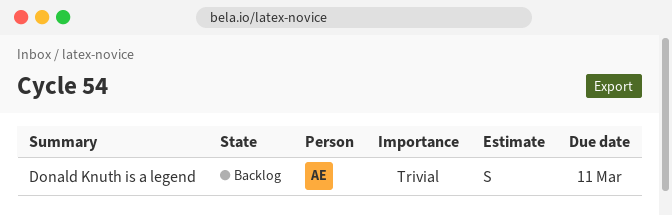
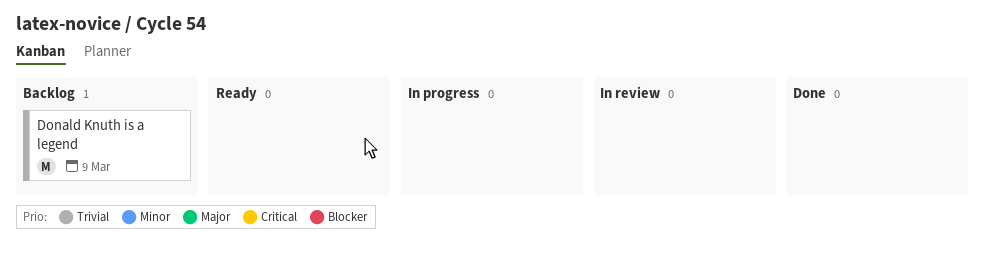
Donald Knuth is a legend, estimate: S -> M
Donald Knuth is a legend, due: Mar 11 -> Mar 9

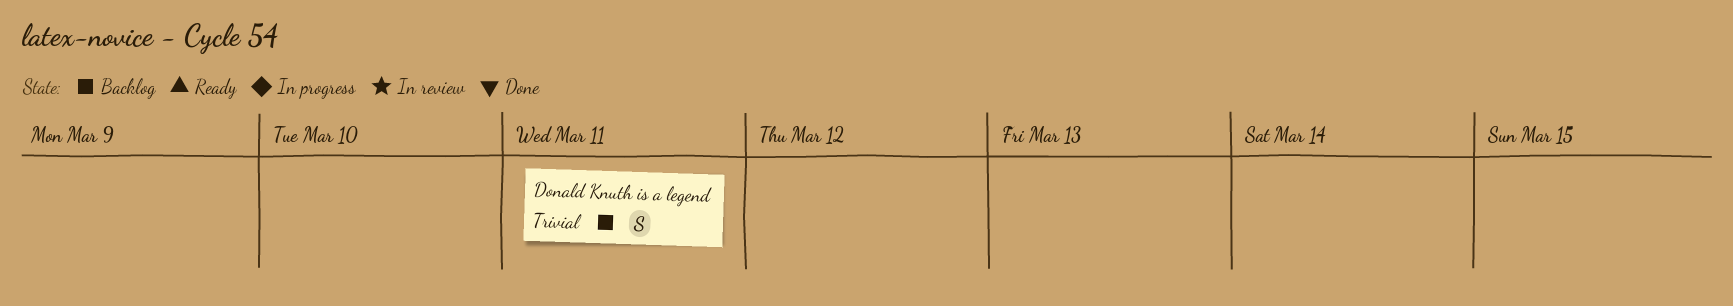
Donald Knuth is a legend, estimate: M -> S
Donald Knuth is a legend, due: Mar 9 -> Mar 11

